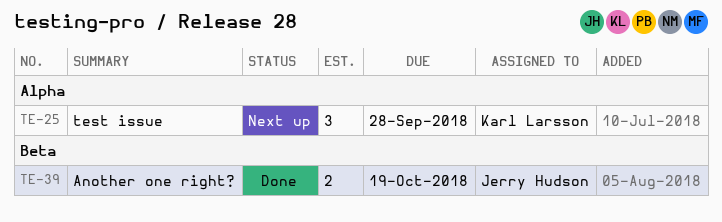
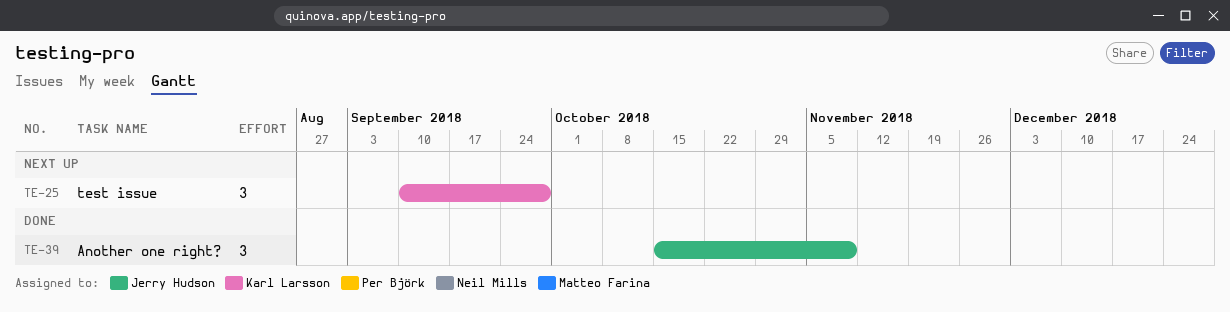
TE-39, estimate: 2 -> 3
TE-39, due: Oct 19 -> Nov 9

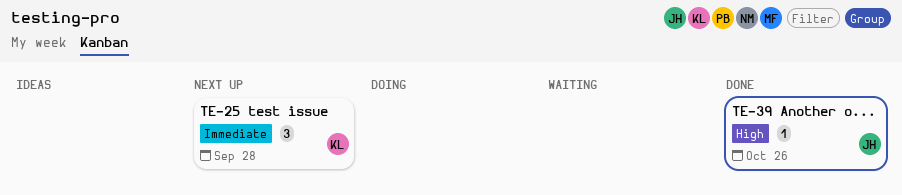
TE-39, estimate: 3 -> 1
TE-39, due: Nov 9 -> Oct 26

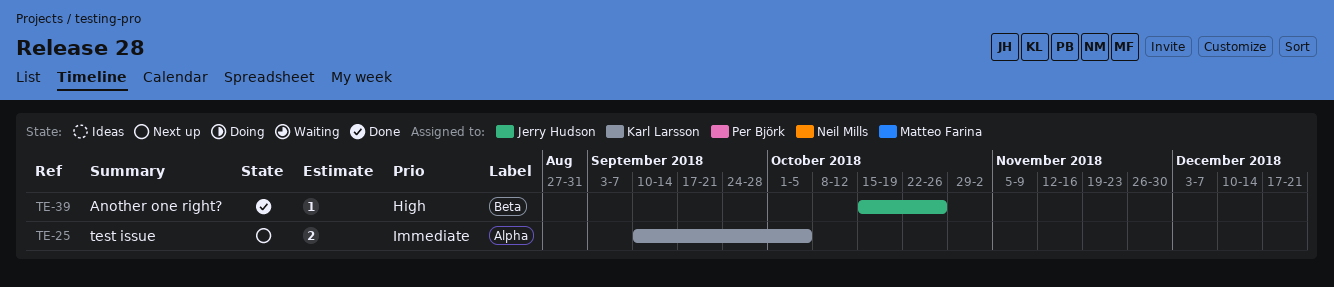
TE-25, estimate: 3 -> 2
TE-25, due: Sep 28 -> Oct 5

